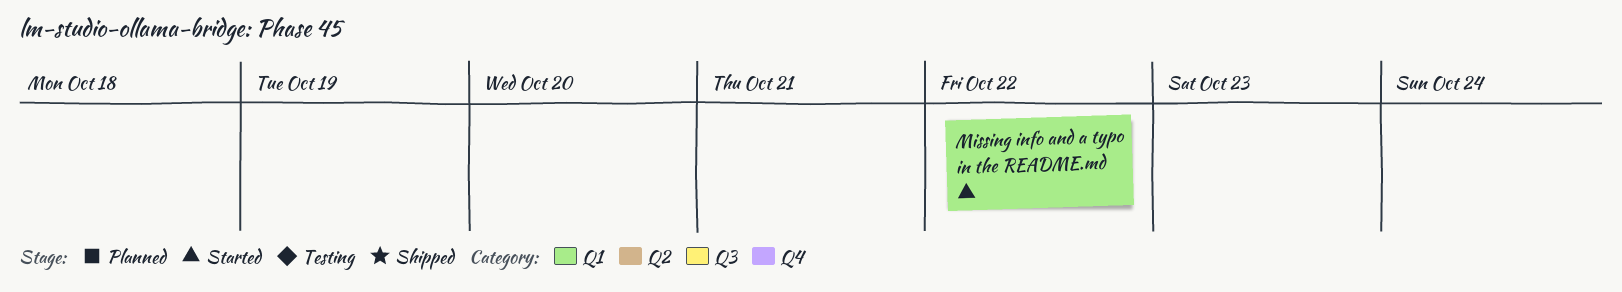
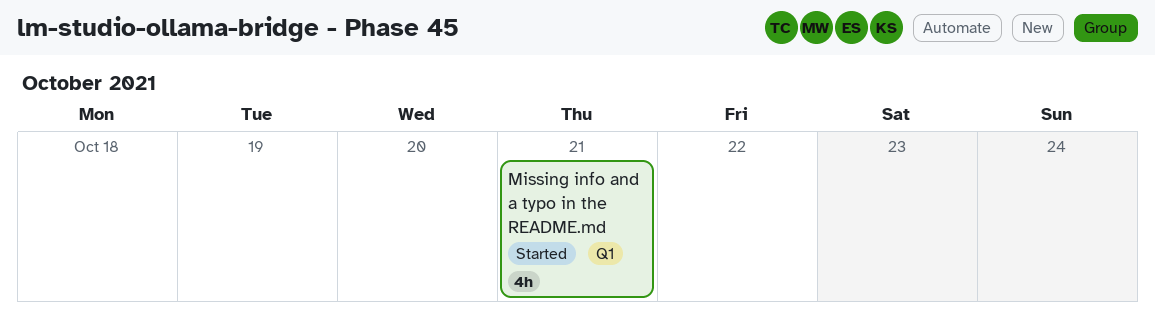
Missing info and a typo in the README.md, due: Oct 22 -> Oct 21

